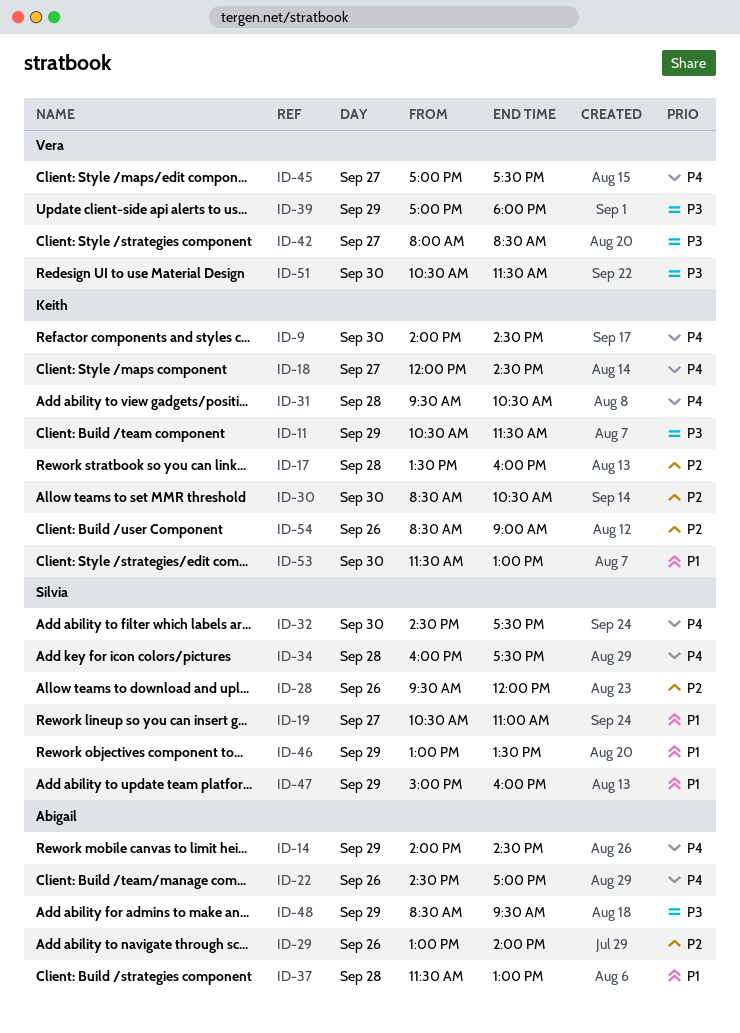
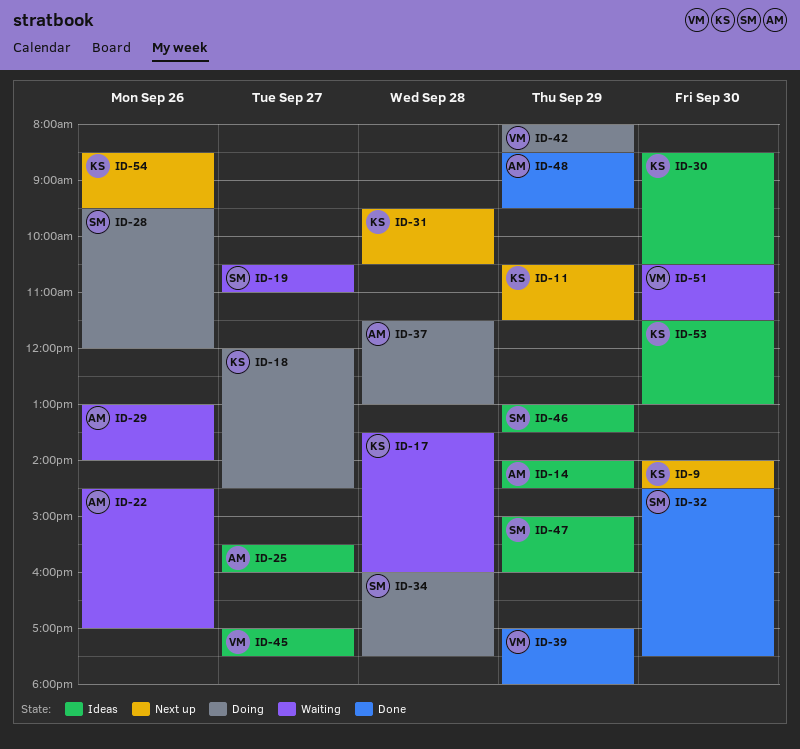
ID-25: none -> present
ID-42, day: Sep 27 -> Sep 29
ID-54, ends: 09:00 -> 09:30

